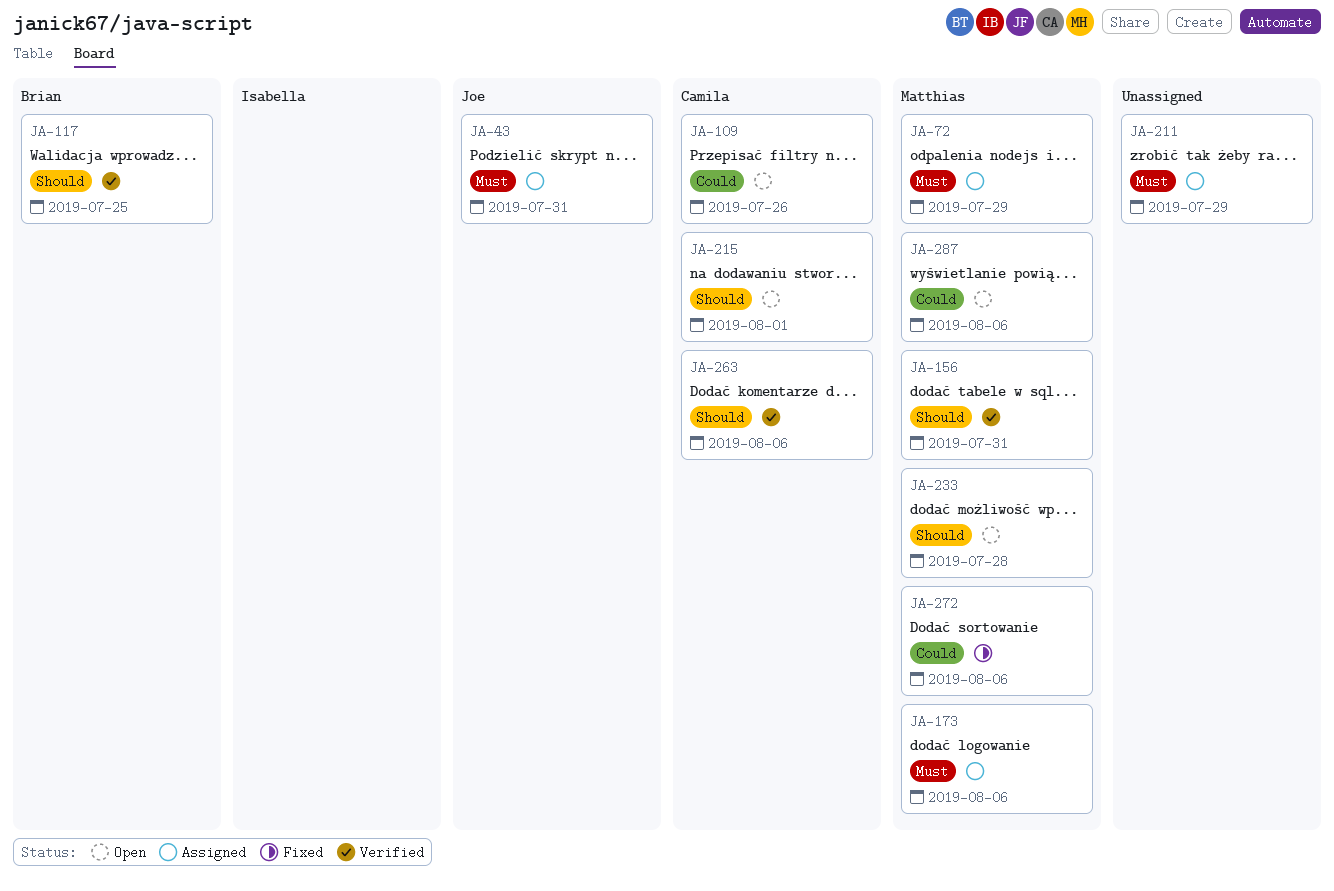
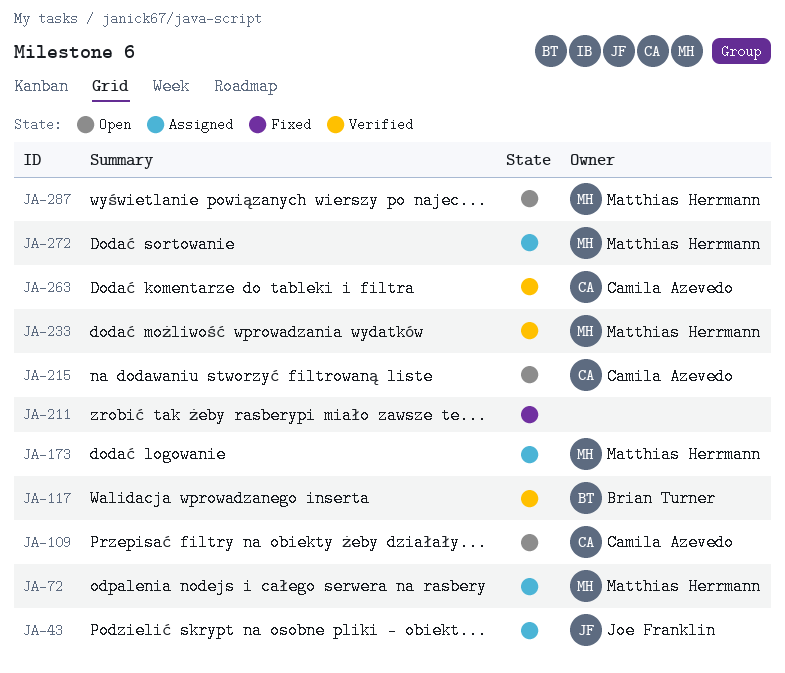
JA-156: present -> none
JA-211, status: Assigned -> Fixed
JA-233, status: Open -> Verified
JA-272, status: Fixed -> Assigned

